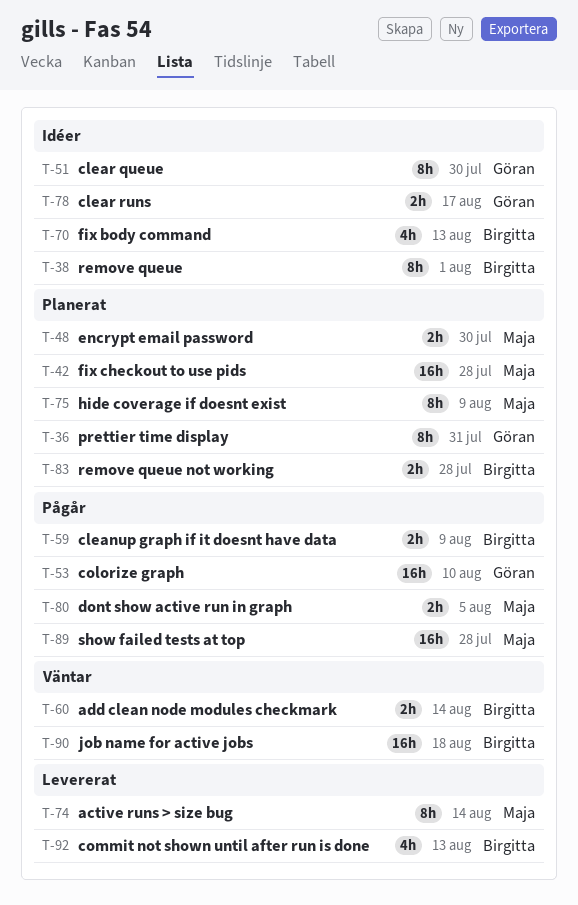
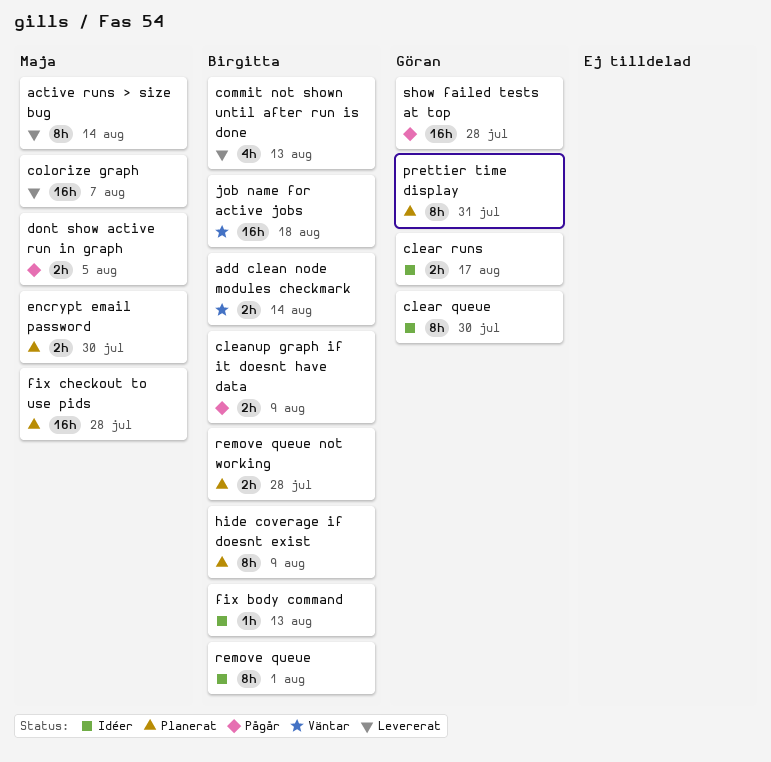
colorize graph, status: Pågår -> Levererat
colorize graph, owner: Göran -> Maja
colorize graph, due: Aug 10 -> Aug 7
fix body command, estimate: 4h -> 1h
hide coverage if doesnt exist, owner: Maja -> Birgitta
show failed tests at top, owner: Maja -> Göran

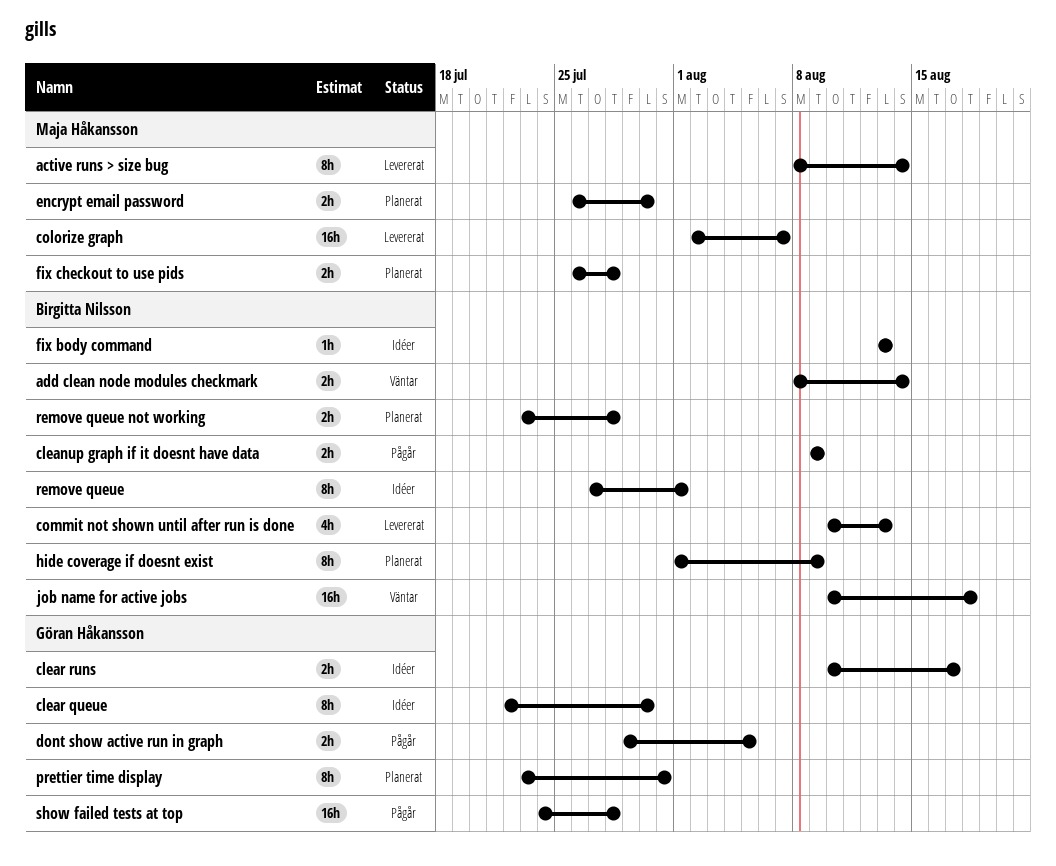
dont show active run in graph, owner: Maja Håkansson -> Göran Håkansson
fix checkout to use pids, estimate: 16h -> 2h

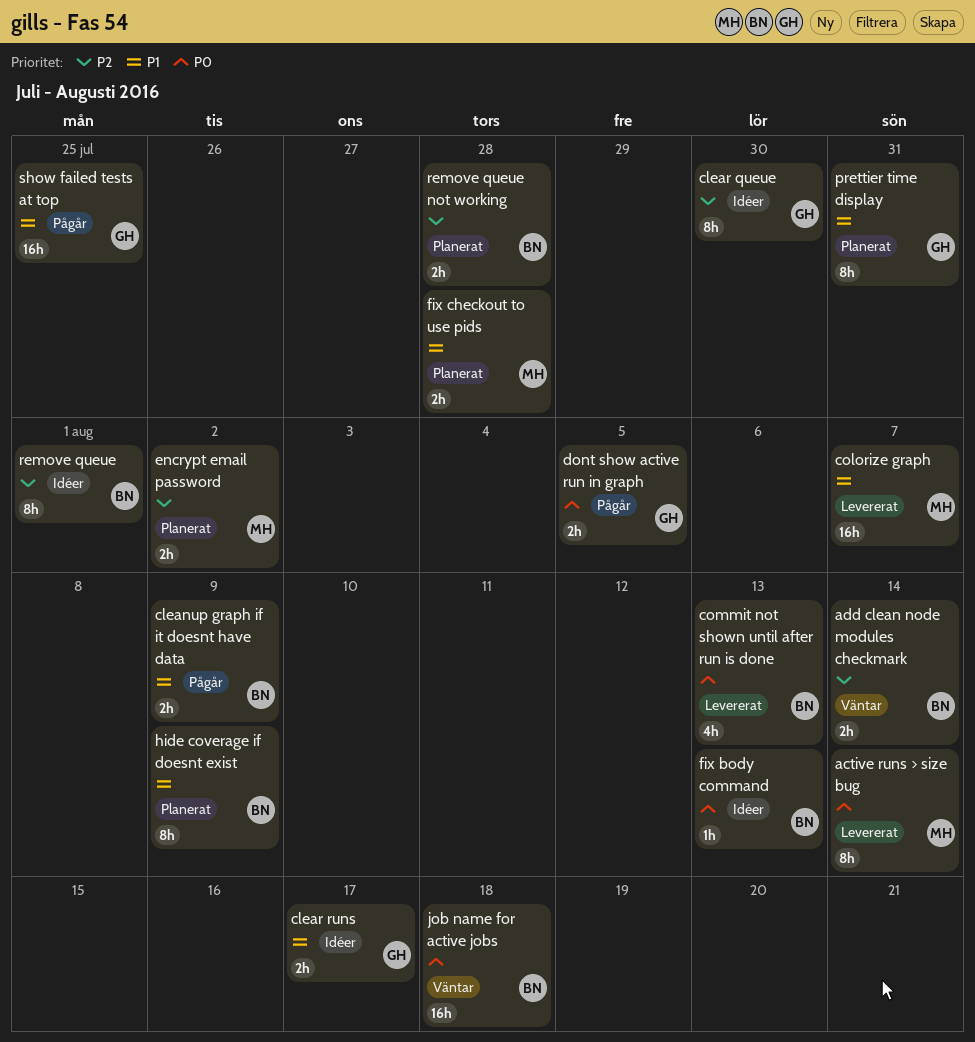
encrypt email password, due: Jul 30 -> Aug 2
show failed tests at top, due: Jul 28 -> Jul 25

